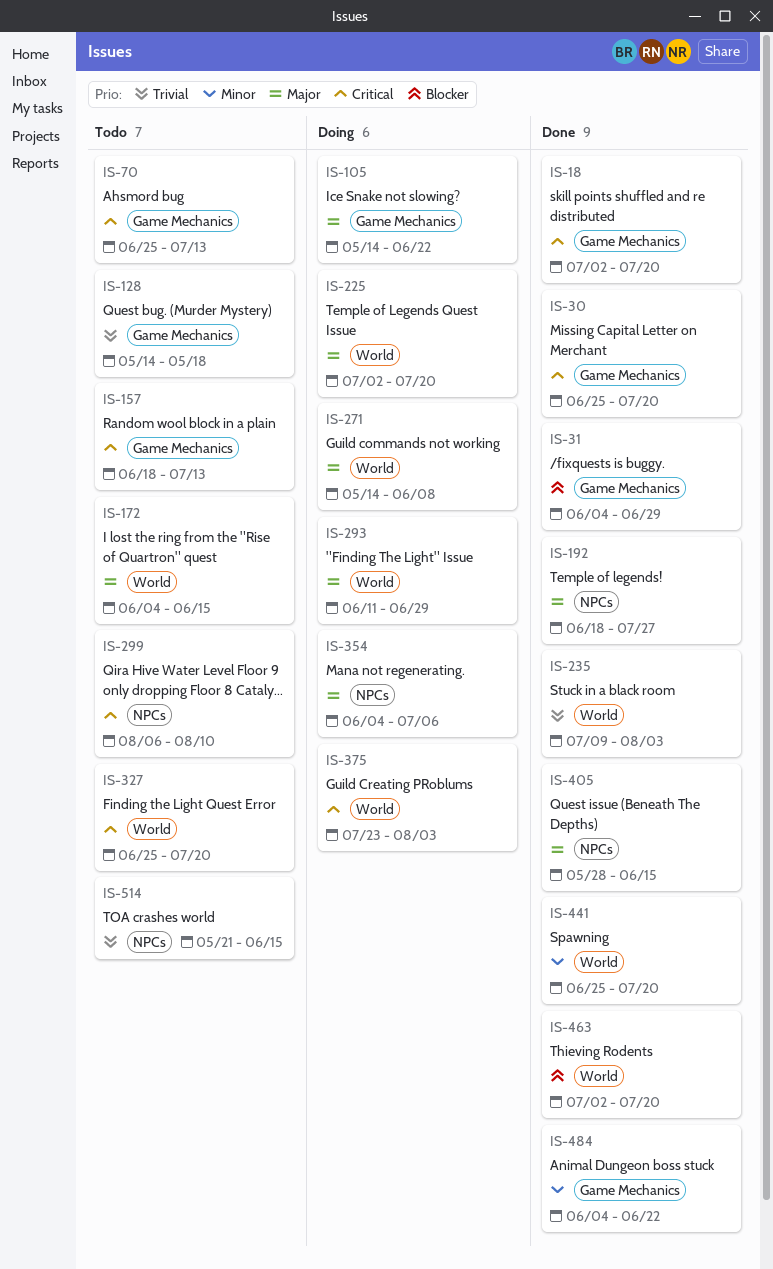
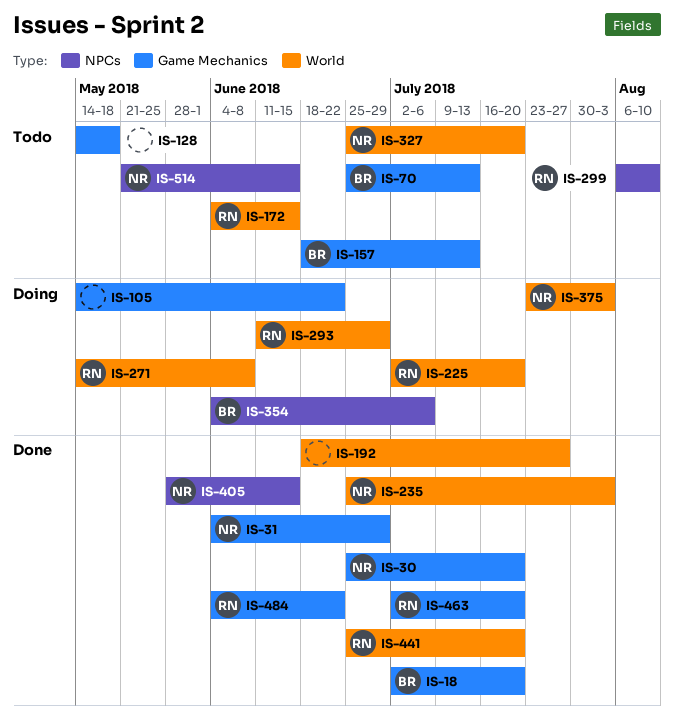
IS-192, label: NPCs -> World
IS-235, start: Jul 9 -> Jun 25
IS-463, label: World -> Game Mechanics

